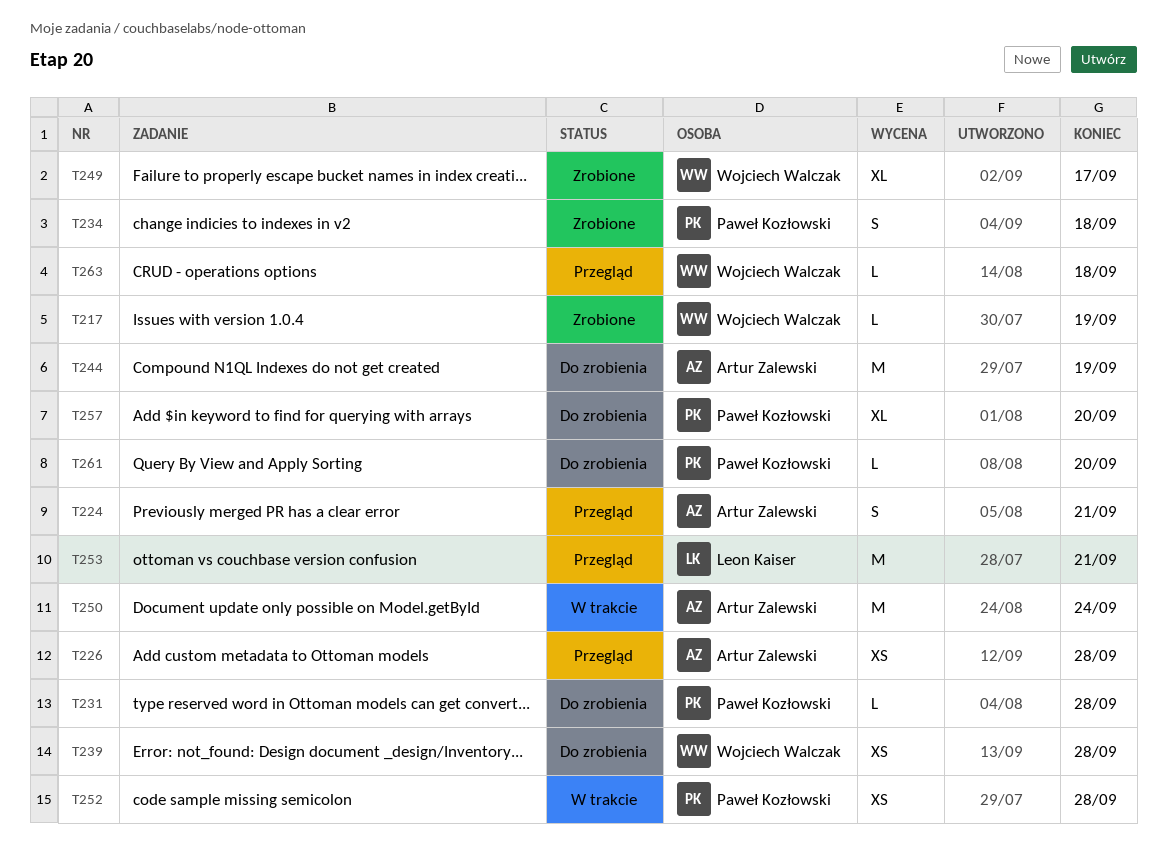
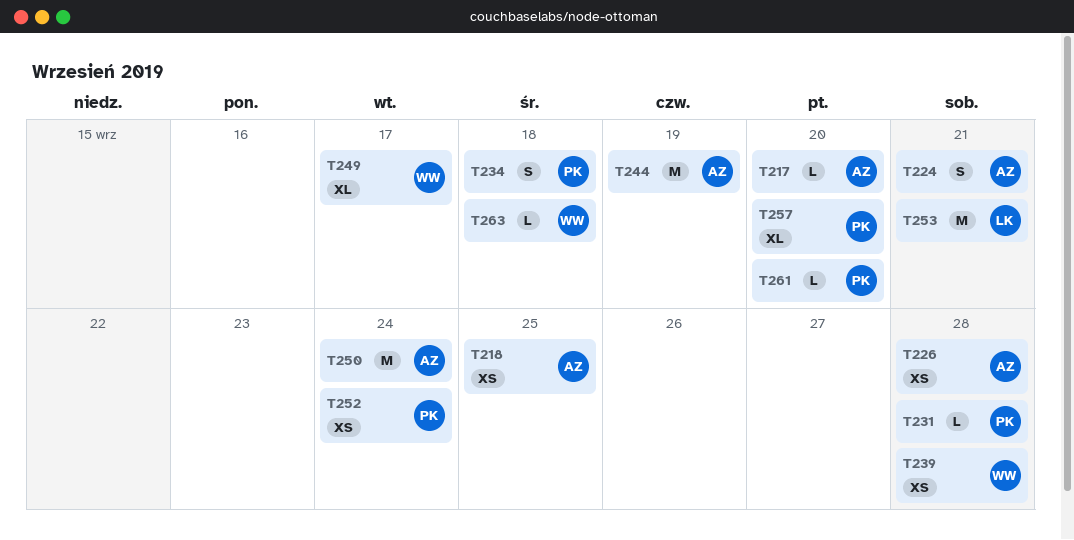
T217, owner: Wojciech Walczak -> Artur Zalewski
T217, due: Sep 19 -> Sep 20
T218: none -> present
T252, due: Sep 28 -> Sep 24

